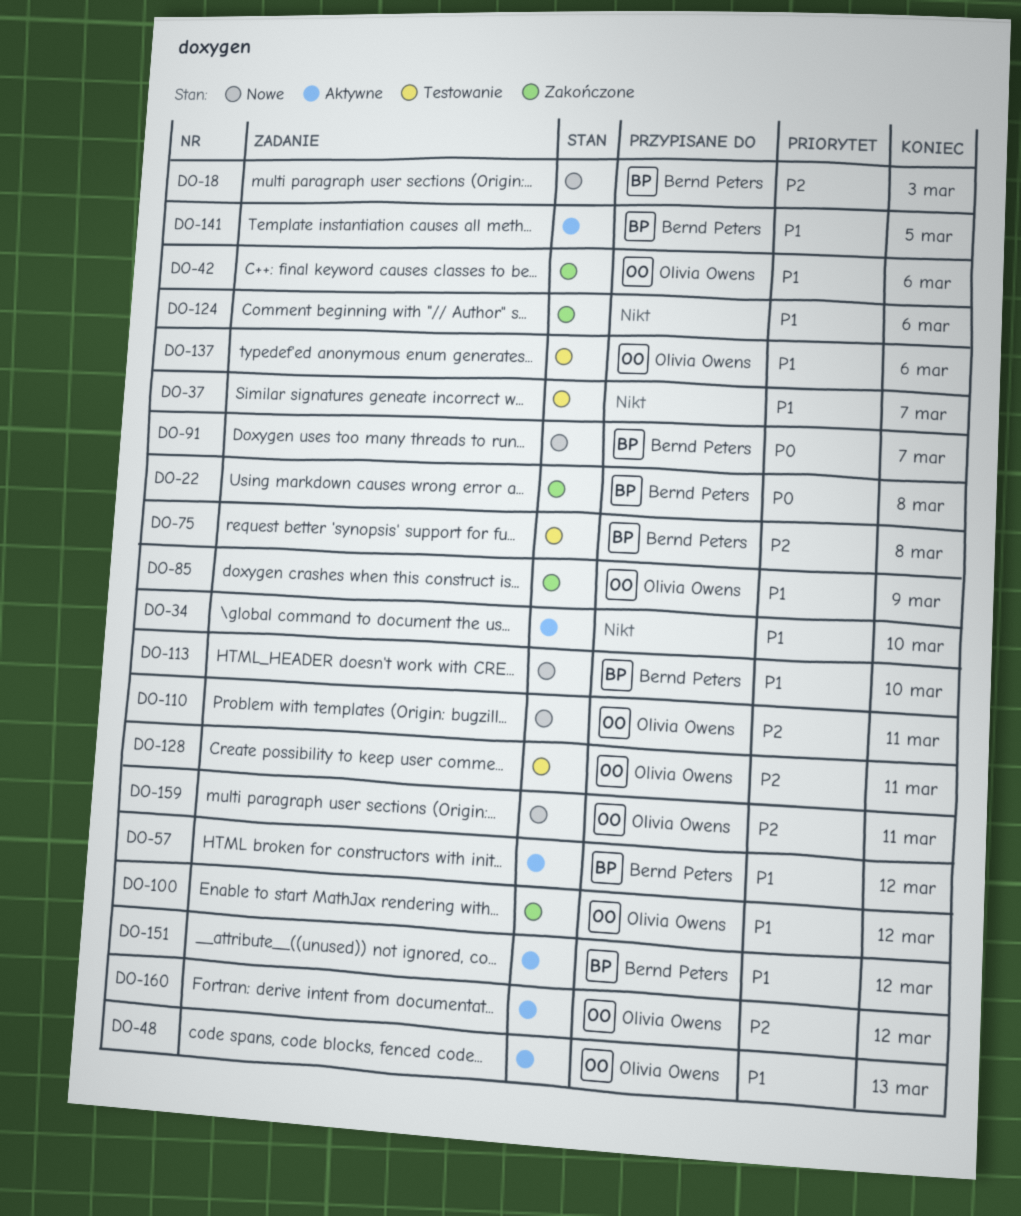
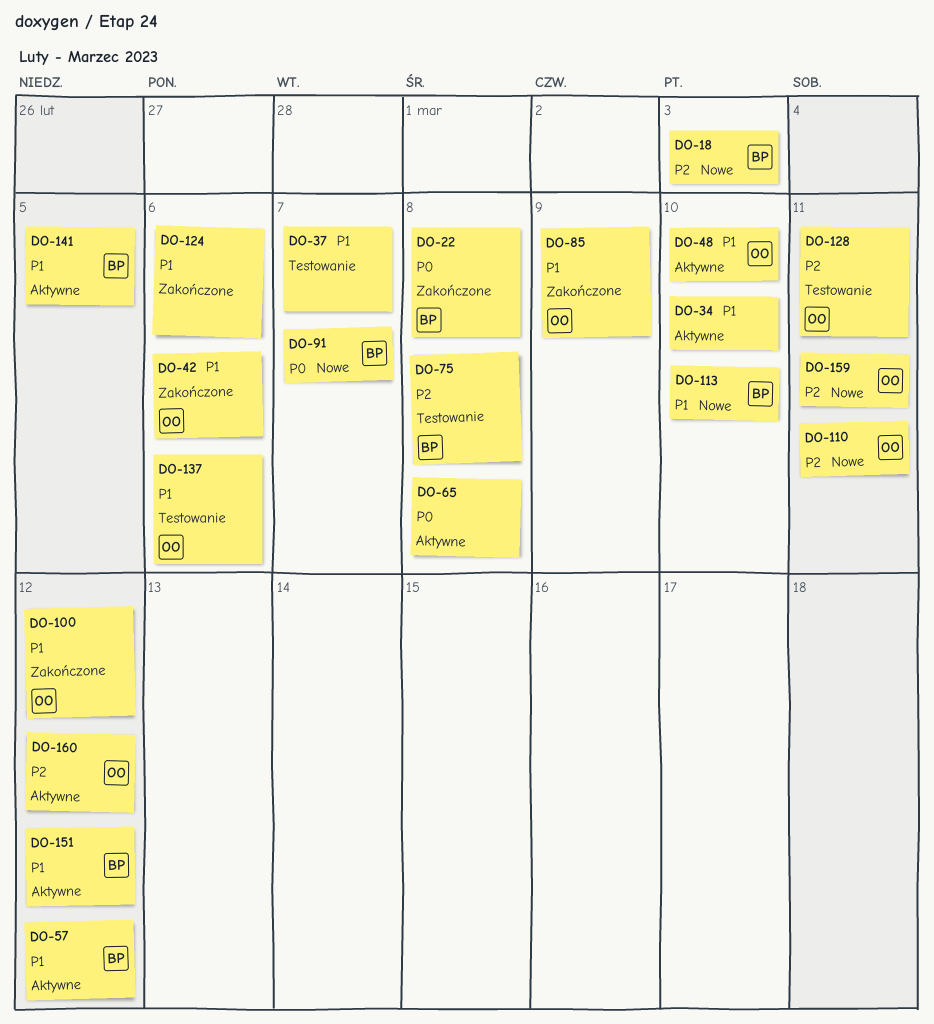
DO-48, due: Mar 13 -> Mar 10
DO-65: none -> present

